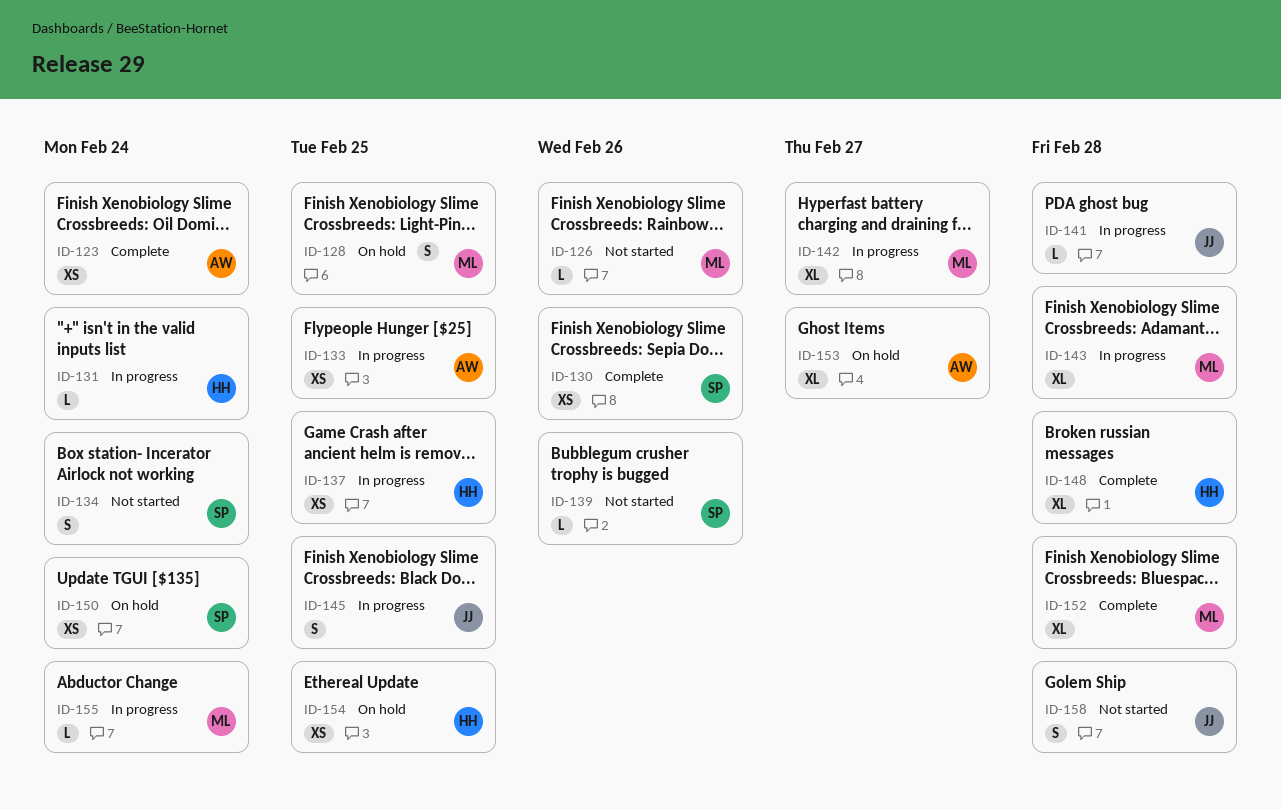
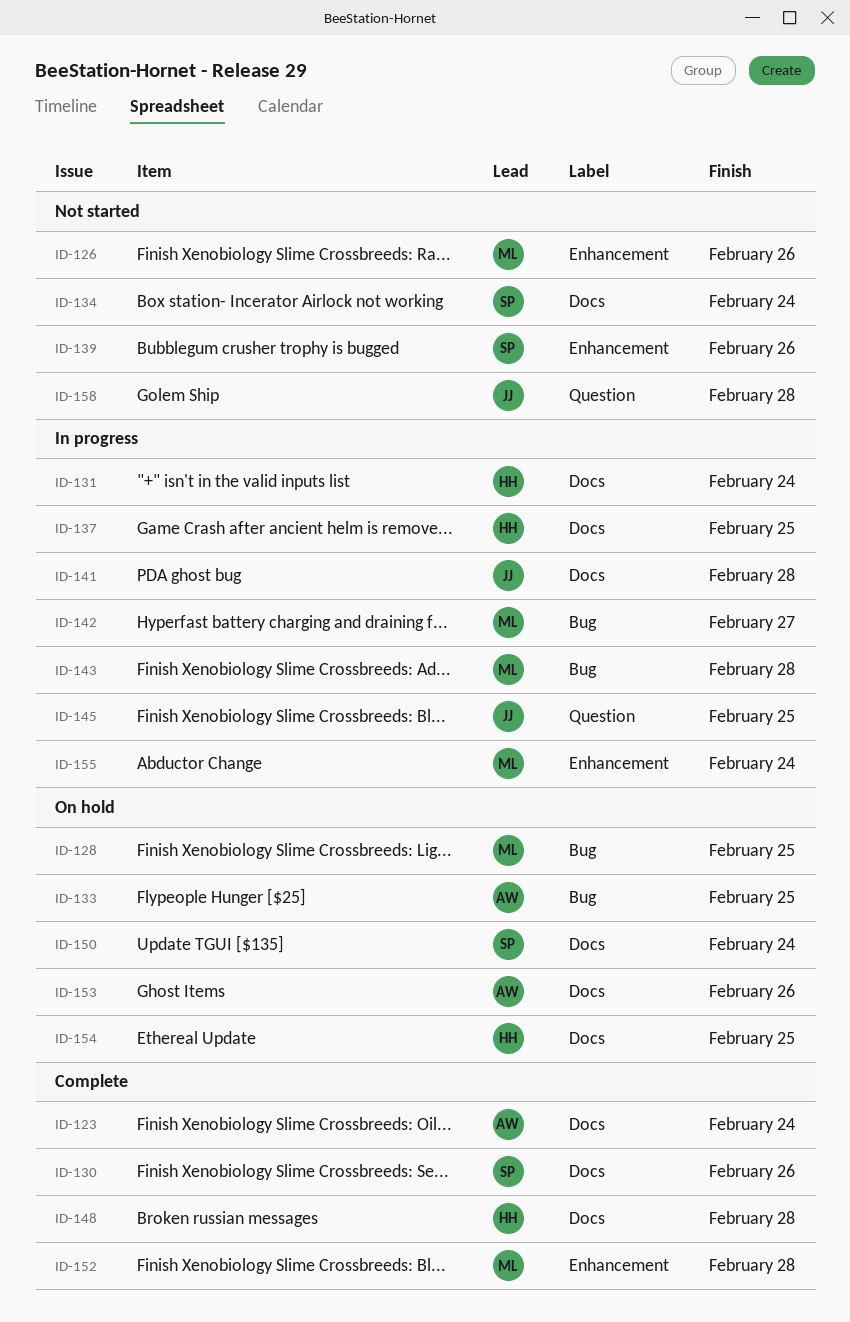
ID-133, status: In progress -> On hold
ID-153, due: Feb 27 -> Feb 26

